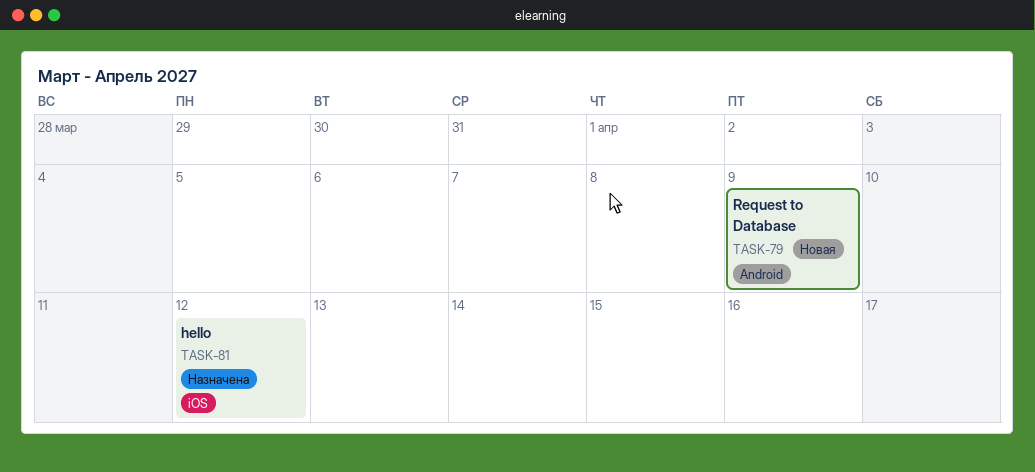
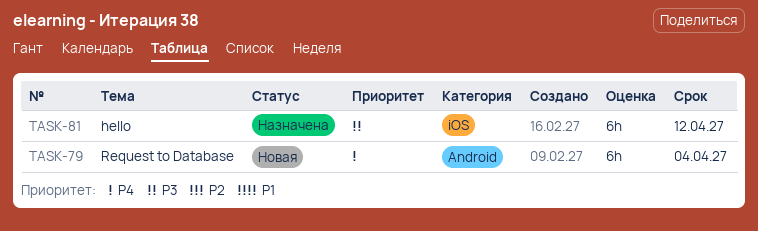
TASK-79, due: Apr 9 -> Apr 4

